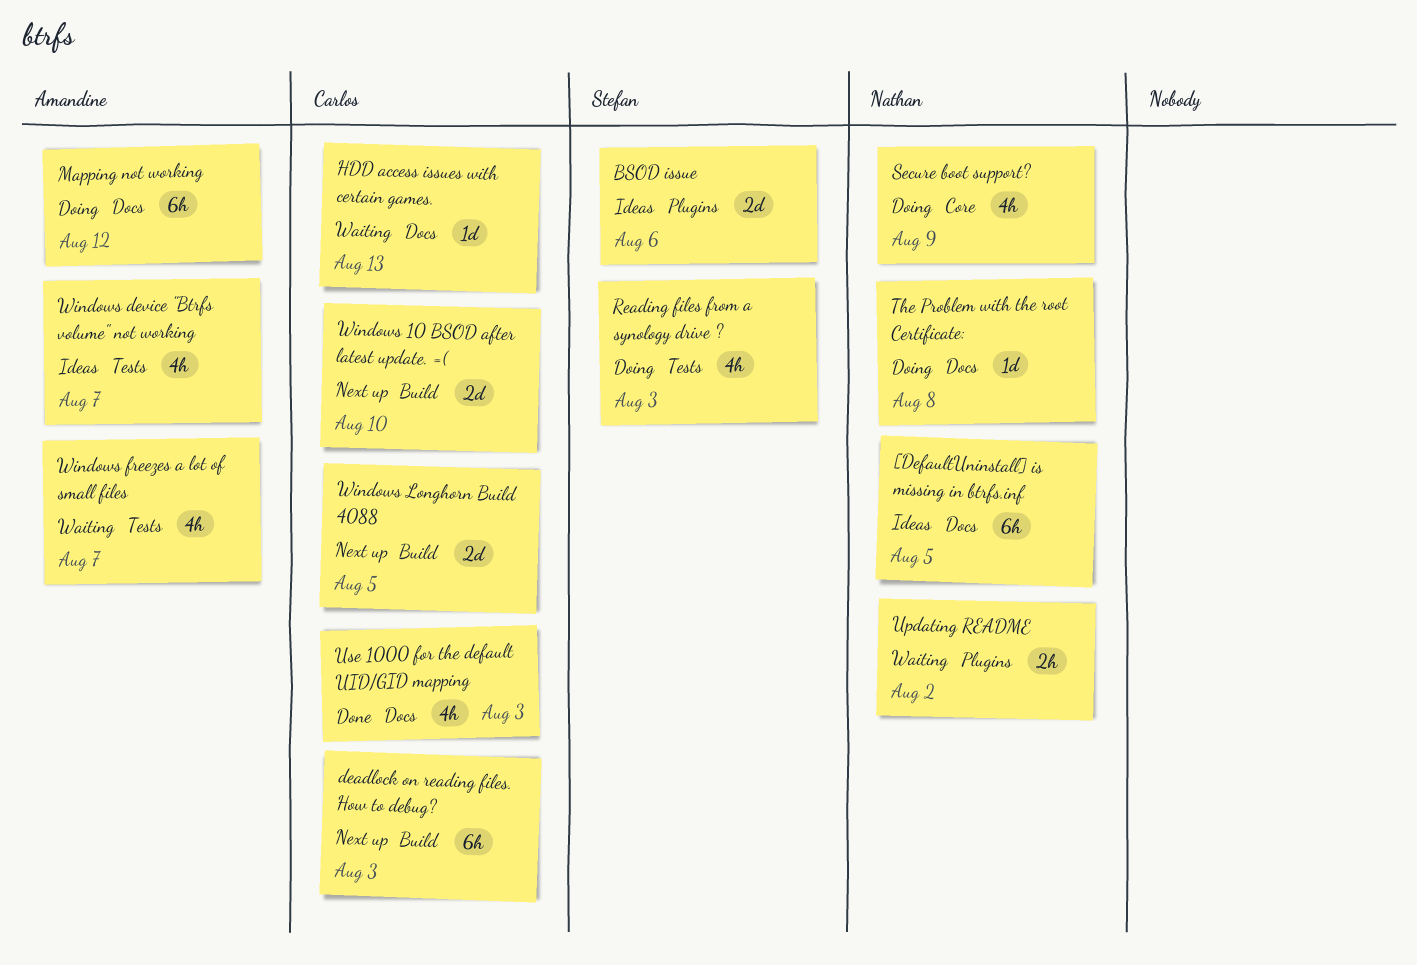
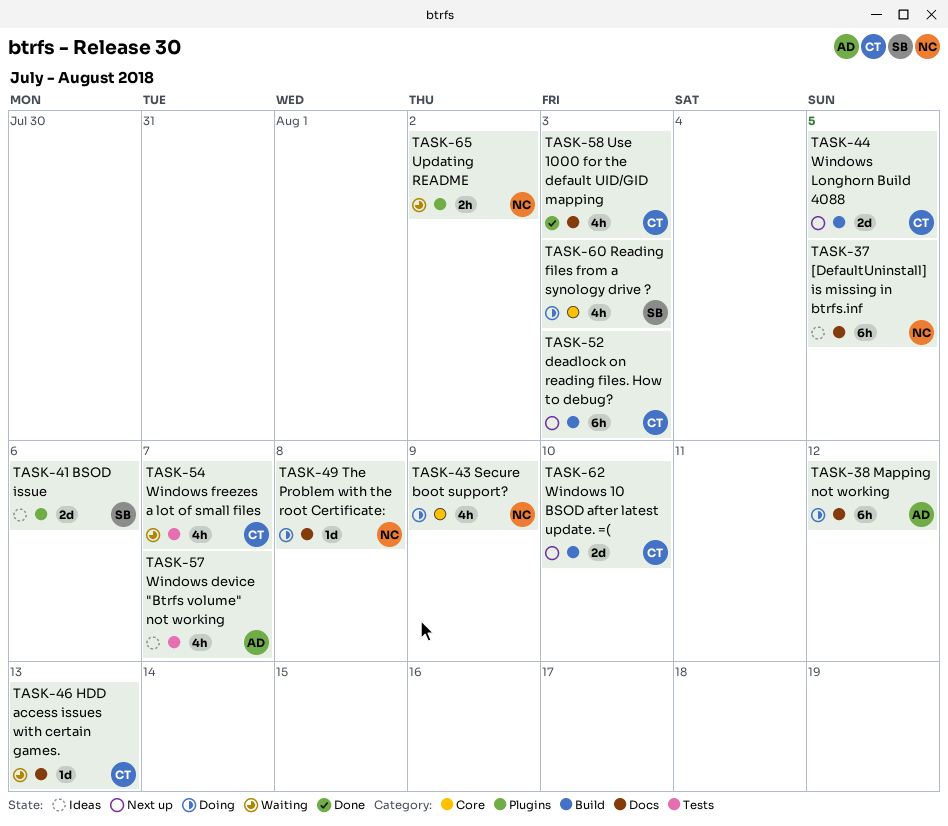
Reading files from a synology drive ?, label: Tests -> Core
Windows freezes a lot of small files, owner: Amandine -> Carlos

